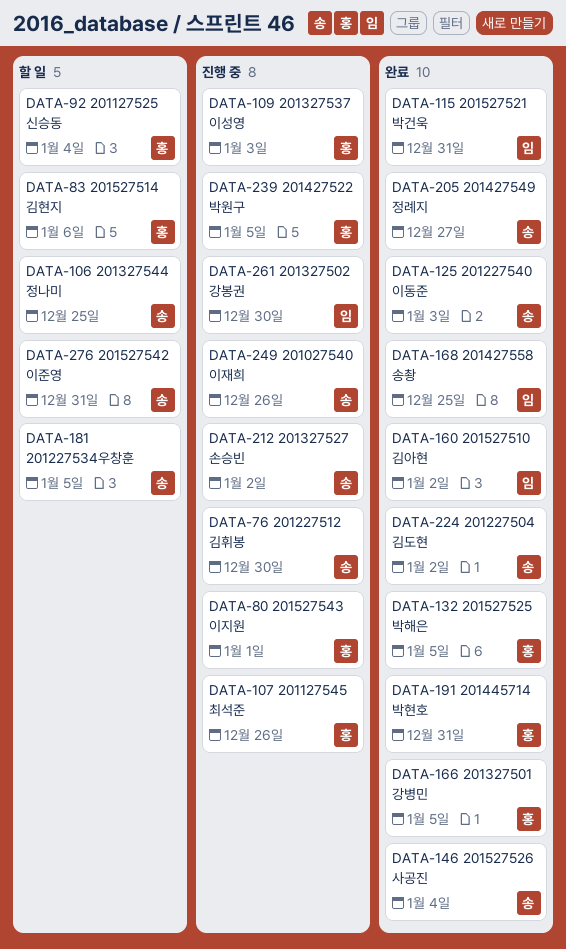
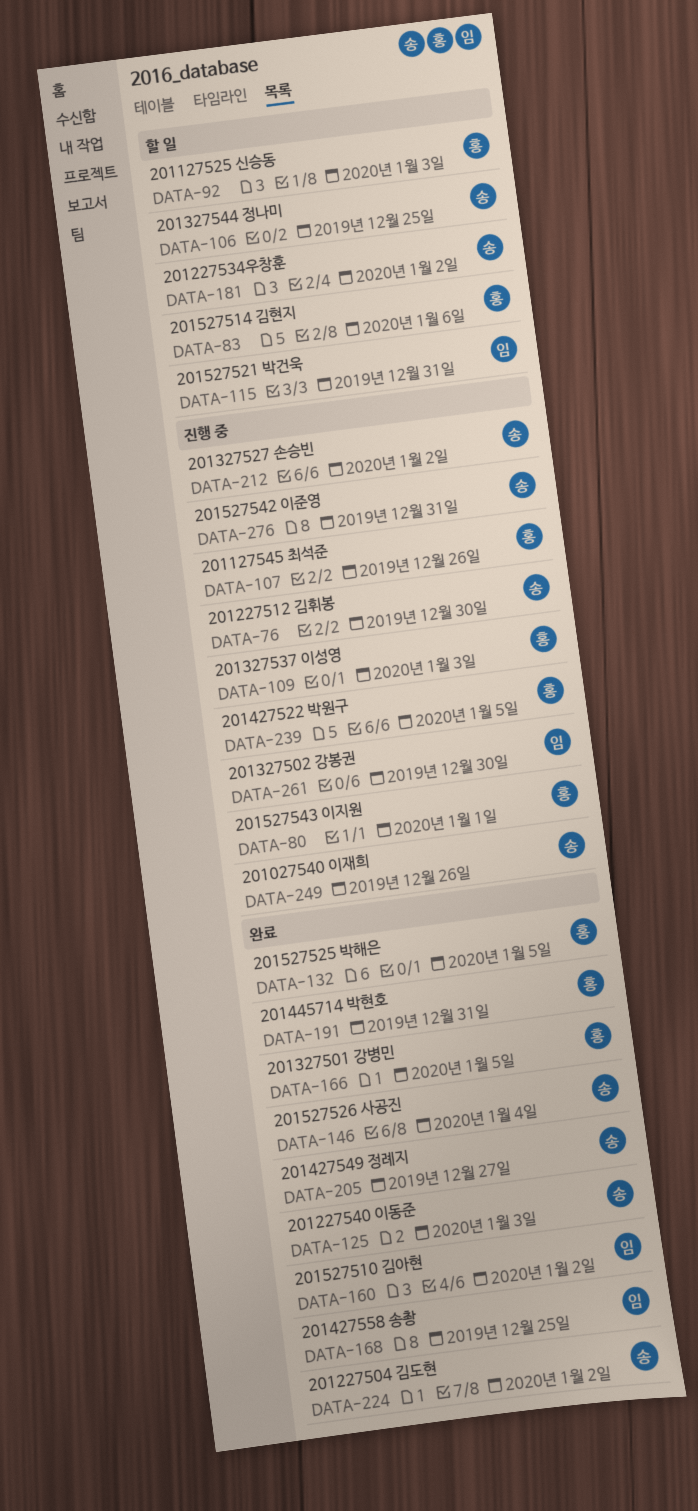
DATA-92, due: Jan 4 -> Jan 3
DATA-115, status: 완료 -> 할 일
DATA-181, due: Jan 5 -> Jan 2
DATA-276, status: 할 일 -> 진행 중

